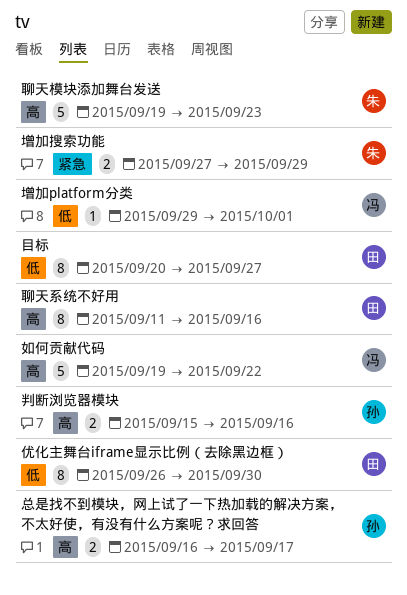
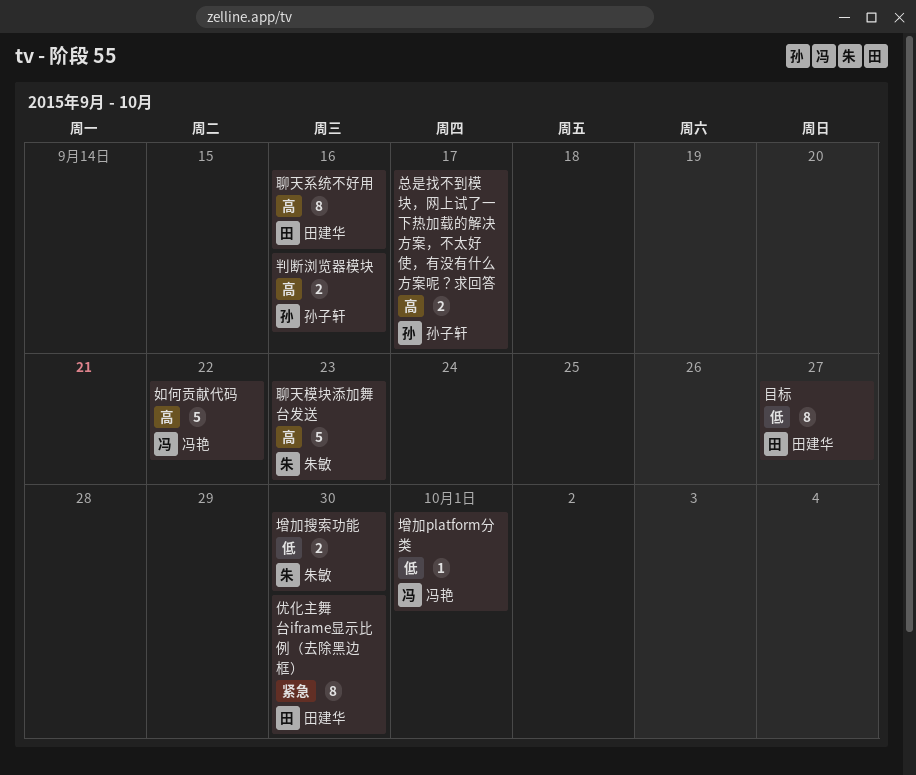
优化主舞台iframe显示比例（去除黑边框）, priority: 低 -> 紧急
增加搜索功能, priority: 紧急 -> 低
增加搜索功能, due: Sep 29 -> Sep 30

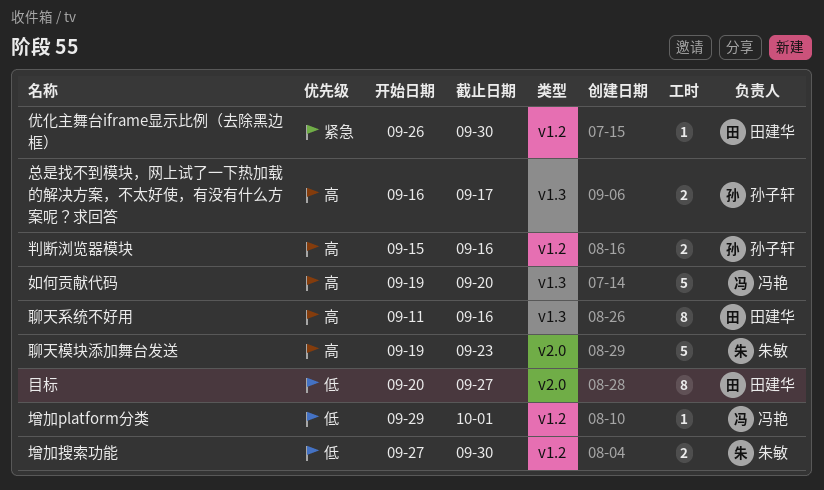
优化主舞台iframe显示比例（去除黑边框）, estimate: 8 -> 1
如何贡献代码, due: Sep 22 -> Sep 20

